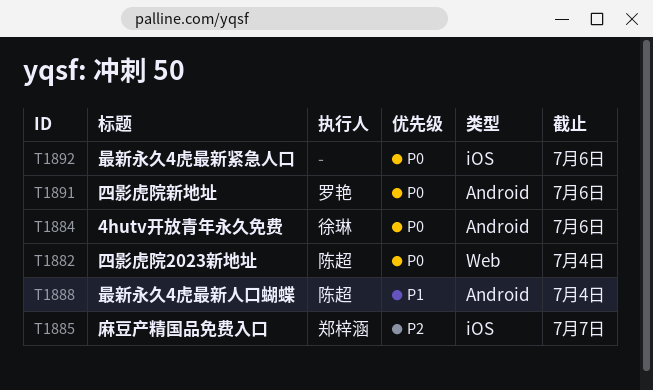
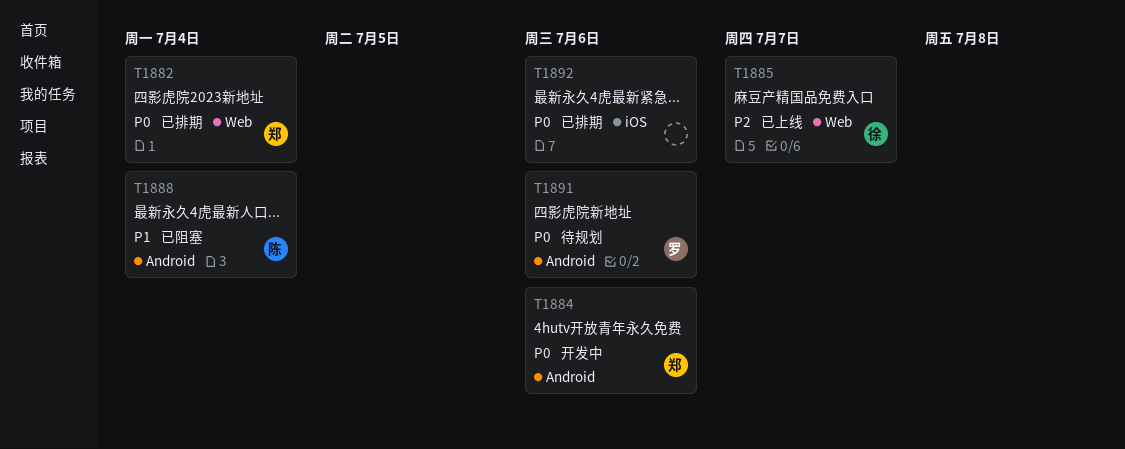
T1882, owner: 陈超 -> 郑梓涵
T1884, owner: 徐琳 -> 郑梓涵
T1885, owner: 郑梓涵 -> 徐琳
T1885, label: iOS -> Web

